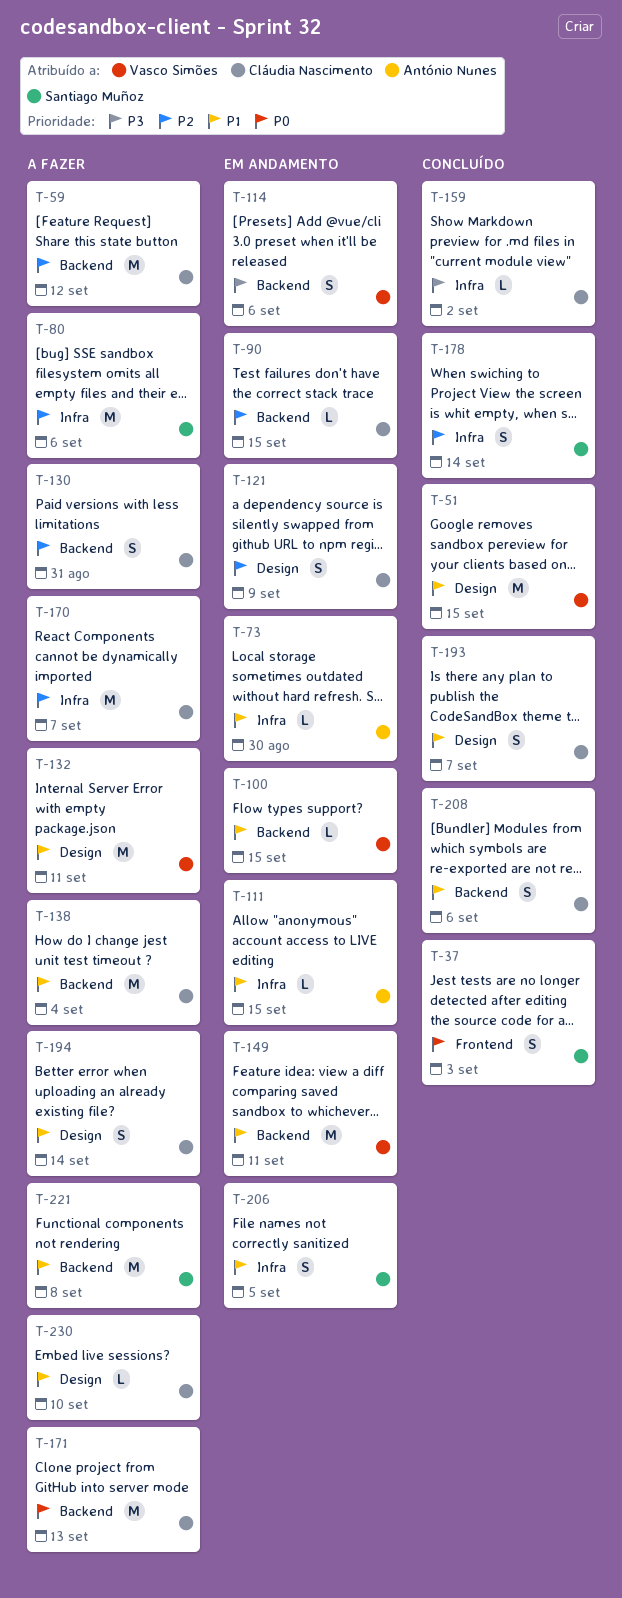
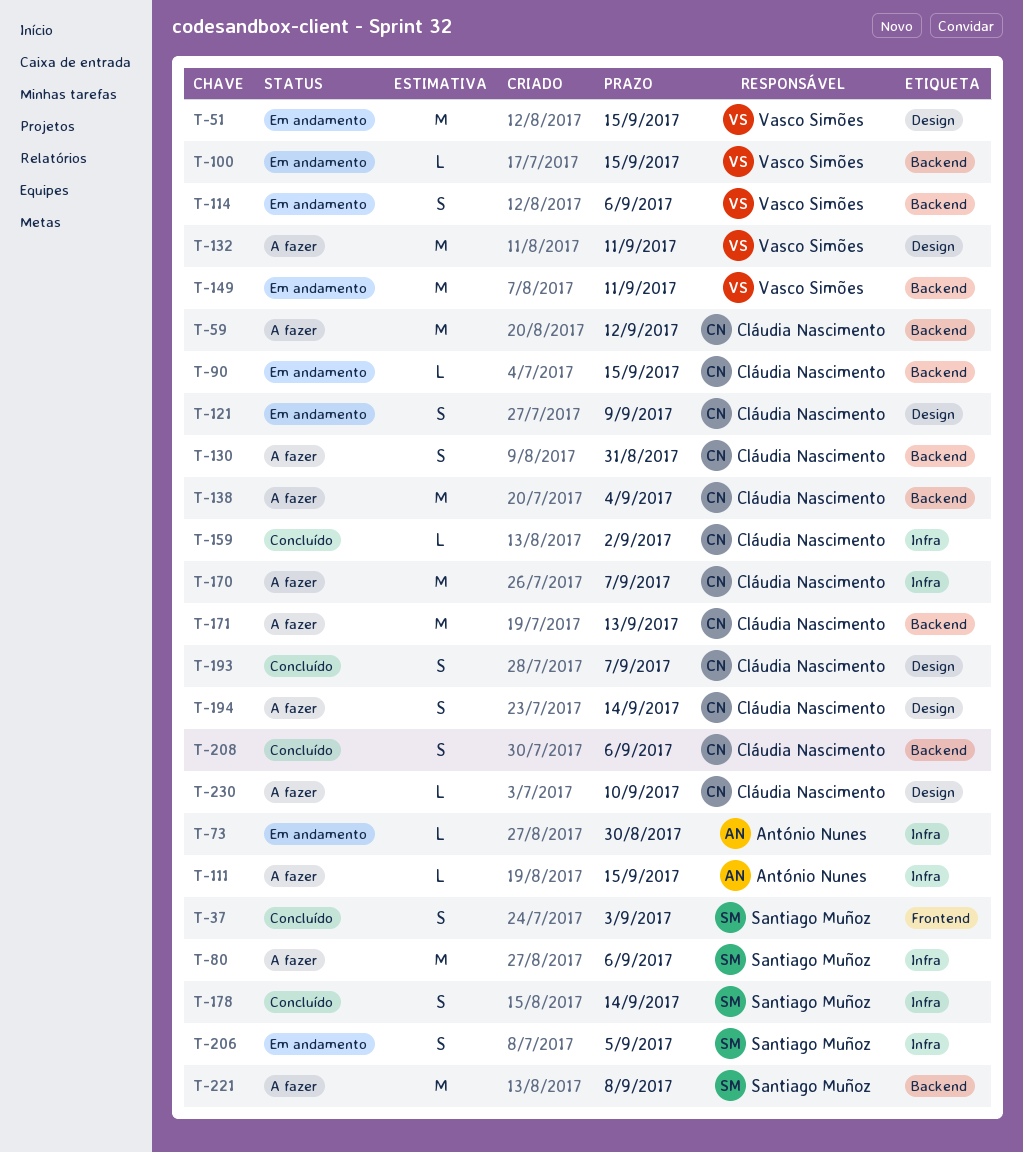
T-51, status: Concluído -> Em andamento
T-111, status: Em andamento -> A fazer

